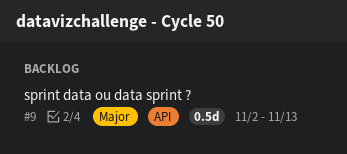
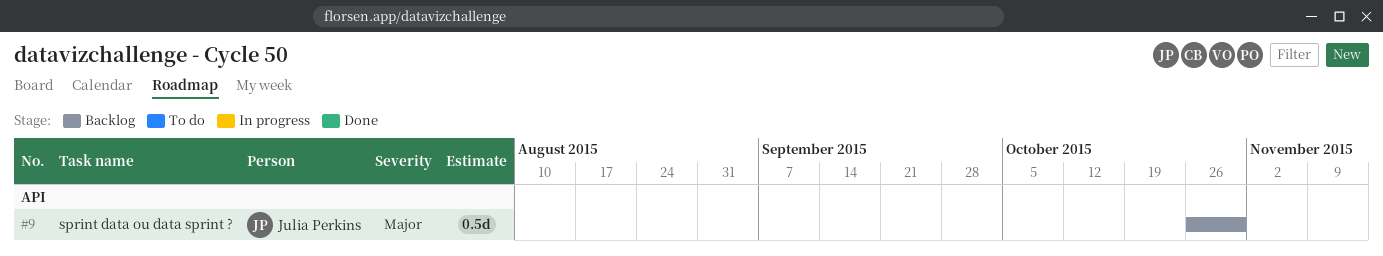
#9, start: Nov 2 -> Oct 26
#9, due: Nov 13 -> Oct 30

